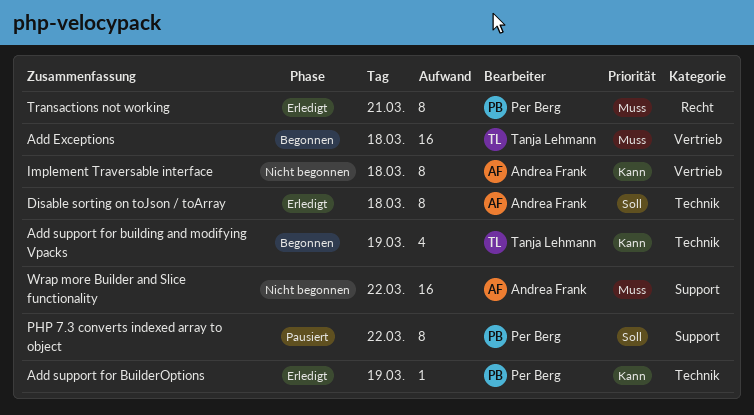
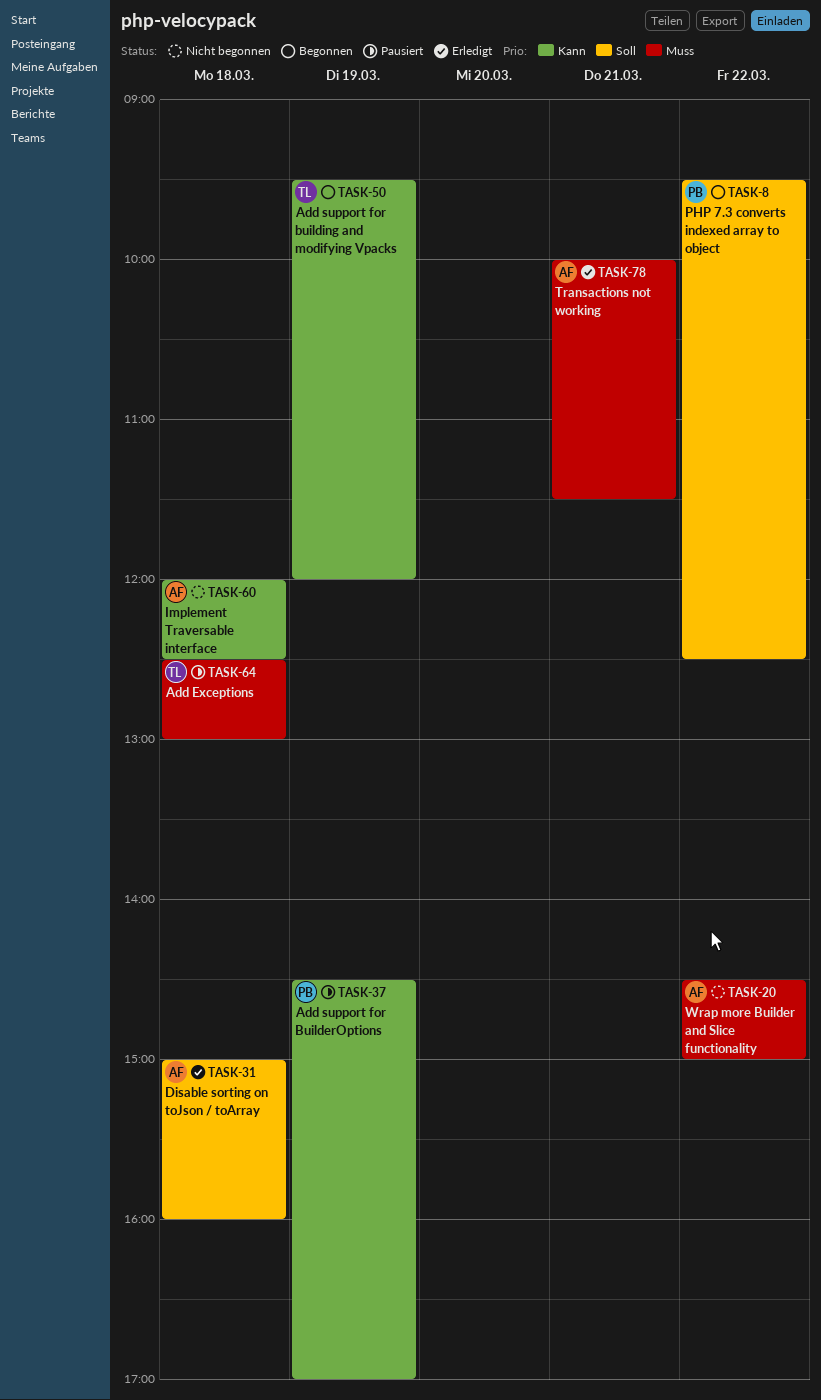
Add Exceptions, status: Begonnen -> Pausiert
Add support for BuilderOptions, status: Erledigt -> Pausiert
PHP 7.3 converts indexed array to object, status: Pausiert -> Begonnen
Transactions not working, owner: Per Berg -> Andrea Frank

